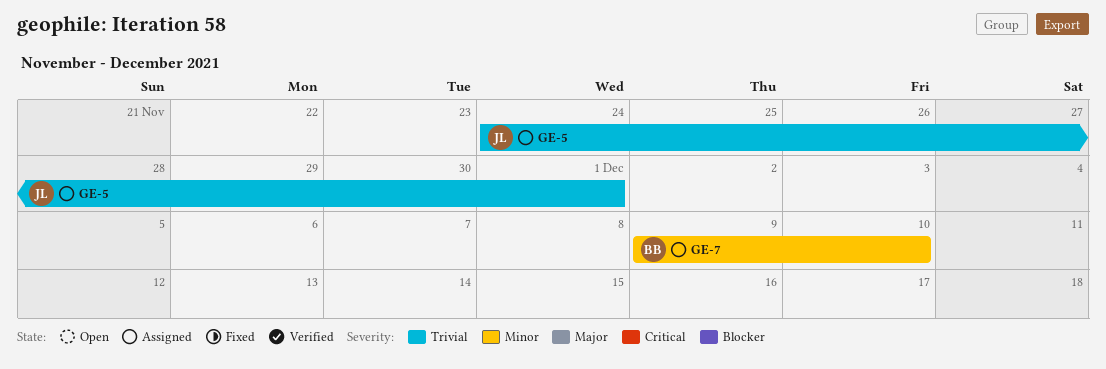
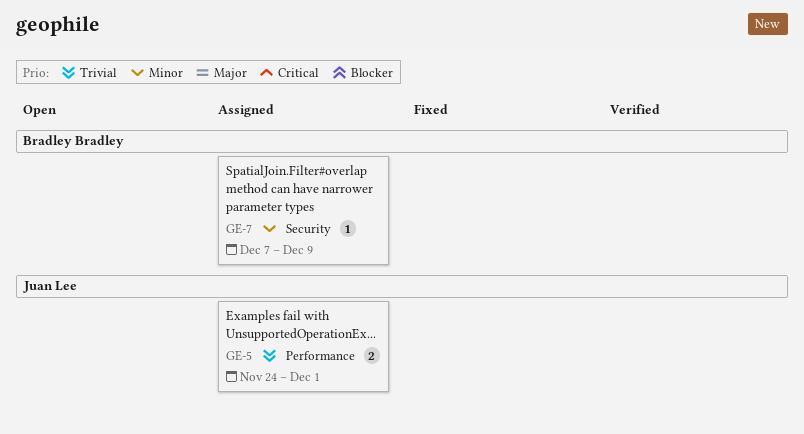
GE-7, start: Dec 9 -> Dec 7
GE-7, due: Dec 10 -> Dec 9

